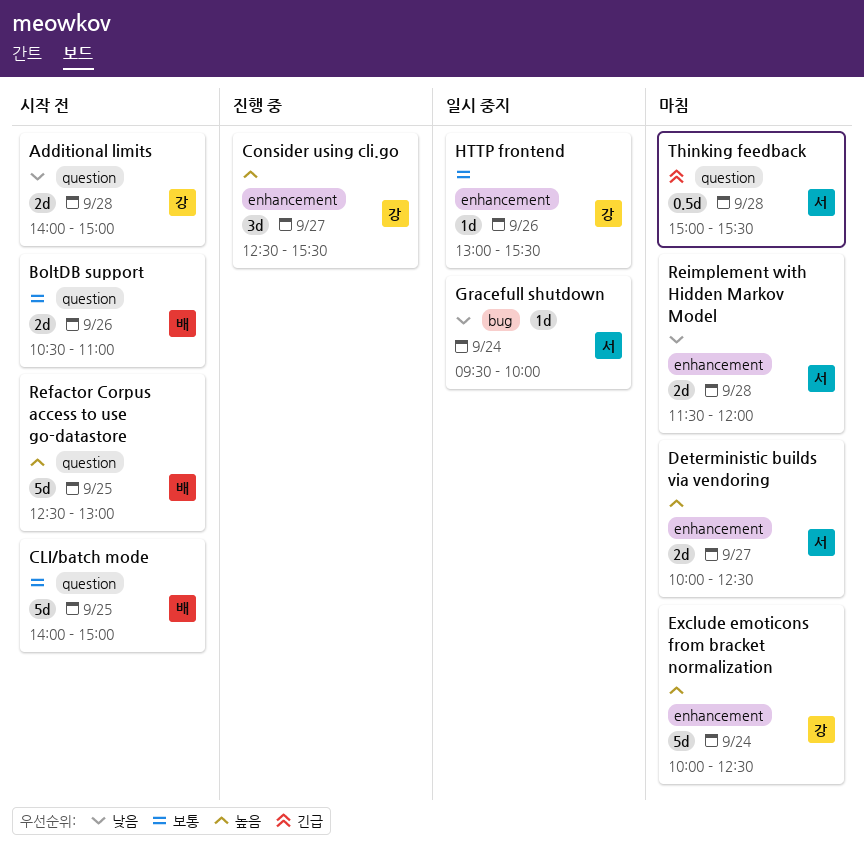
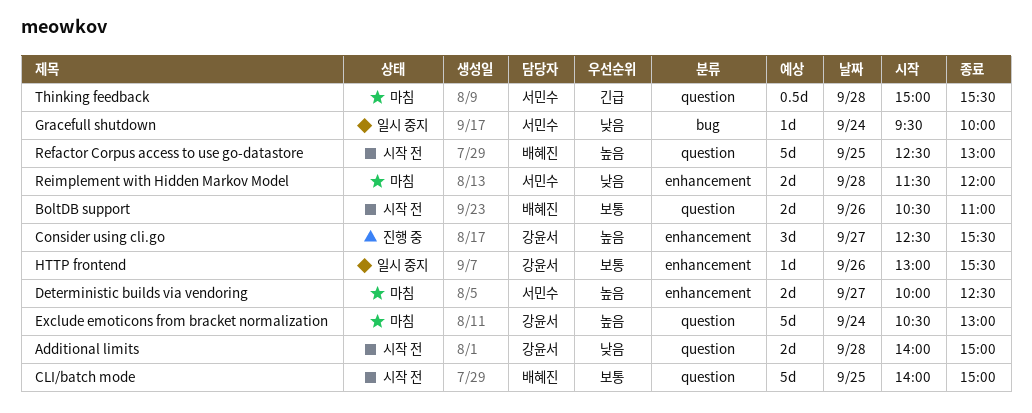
Exclude emoticons from bracket normalization, label: enhancement -> question
Exclude emoticons from bracket normalization, begins: 10:00 -> 10:30
Exclude emoticons from bracket normalization, ends: 12:30 -> 13:00

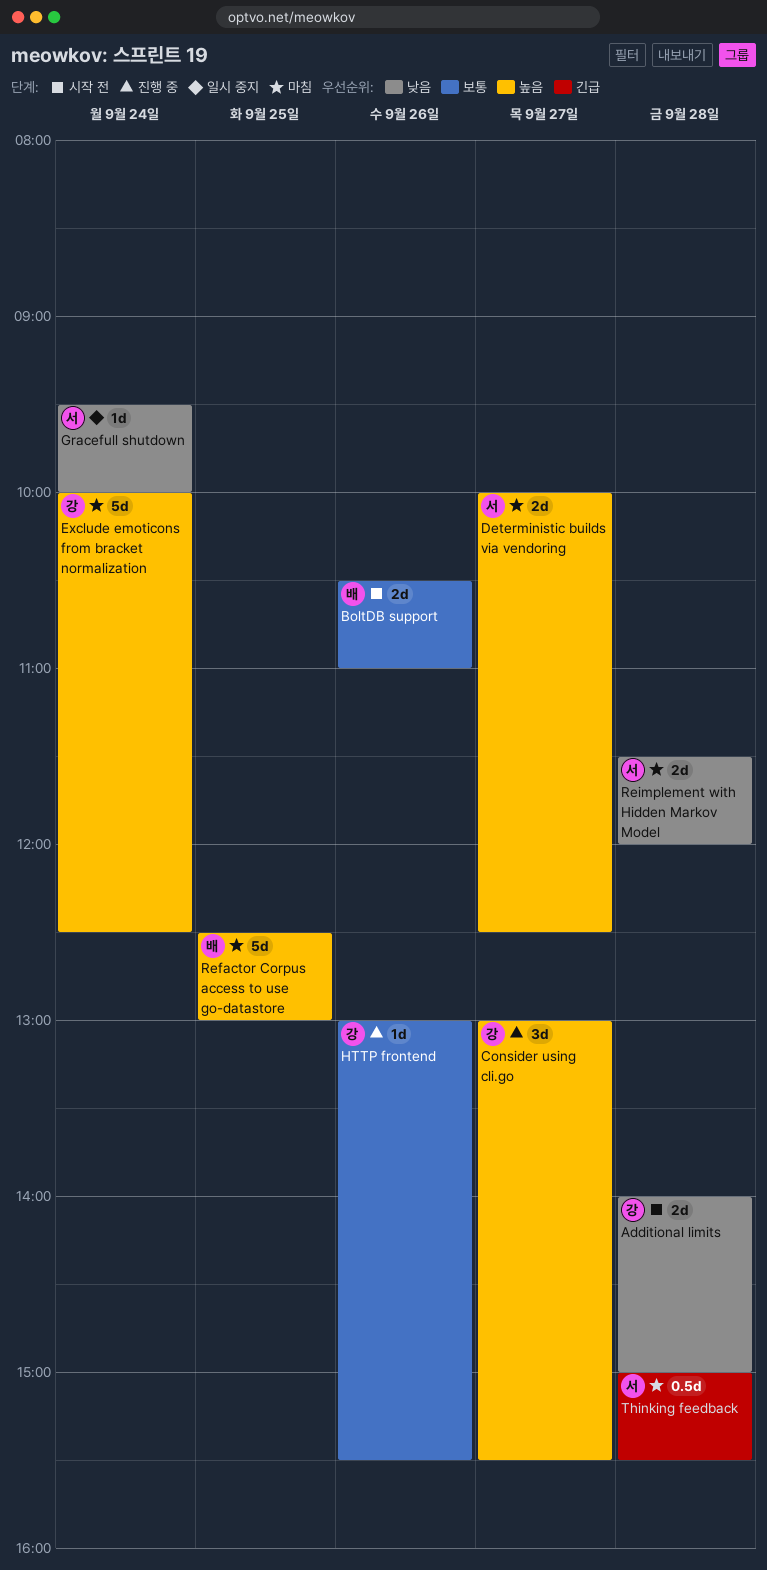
CLI/batch mode: present -> none
Consider using cli.go, begins: 12:30 -> 13:00
Exclude emoticons from bracket normalization, begins: 10:30 -> 10:00
Exclude emoticons from bracket normalization, ends: 13:00 -> 12:30
HTTP frontend, status: 일시 중지 -> 진행 중
Refactor Corpus access to use go-datastore, status: 시작 전 -> 마침

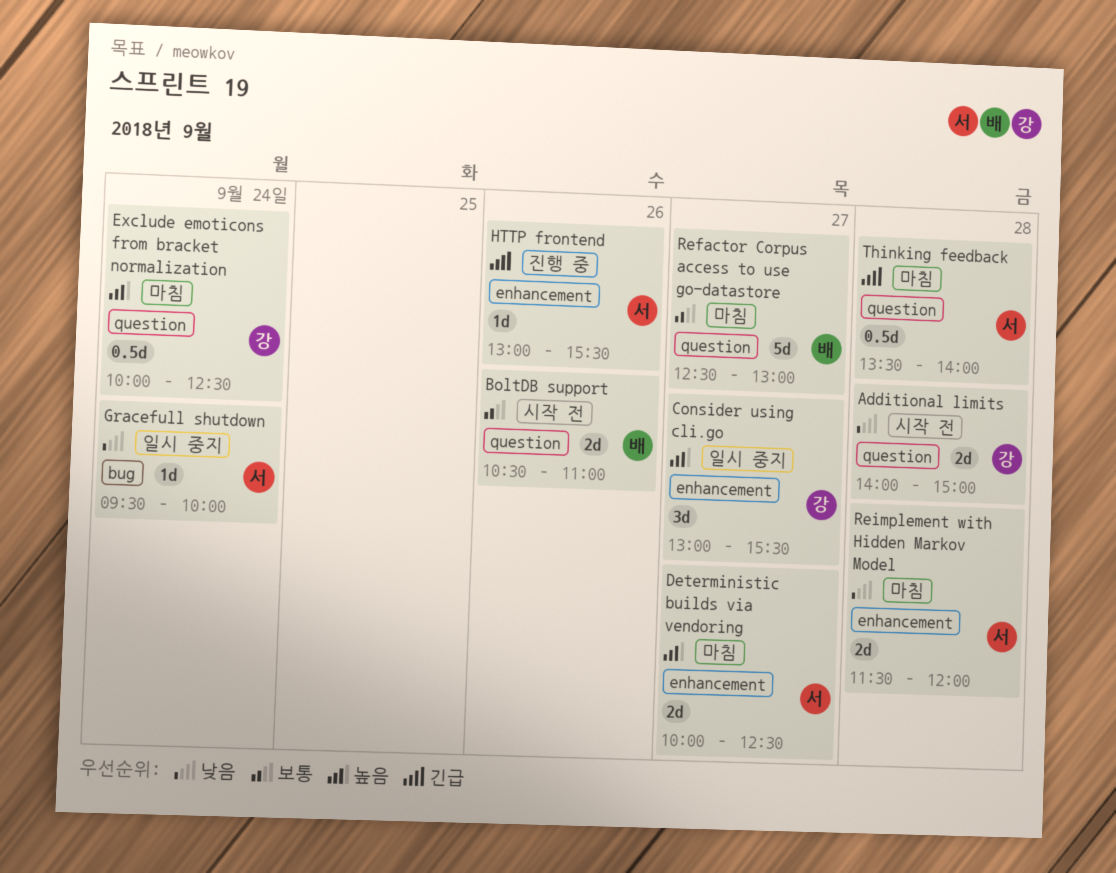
Consider using cli.go, status: 진행 중 -> 일시 중지
Exclude emoticons from bracket normalization, estimate: 5d -> 0.5d
HTTP frontend, owner: 강 -> 서
HTTP frontend, priority: 보통 -> 긴급
Refactor Corpus access to use go-datastore, priority: 높음 -> 보통
Refactor Corpus access to use go-datastore, day: Sep 25 -> Sep 27
Thinking feedback, begins: 15:00 -> 13:30
Thinking feedback, ends: 15:30 -> 14:00

